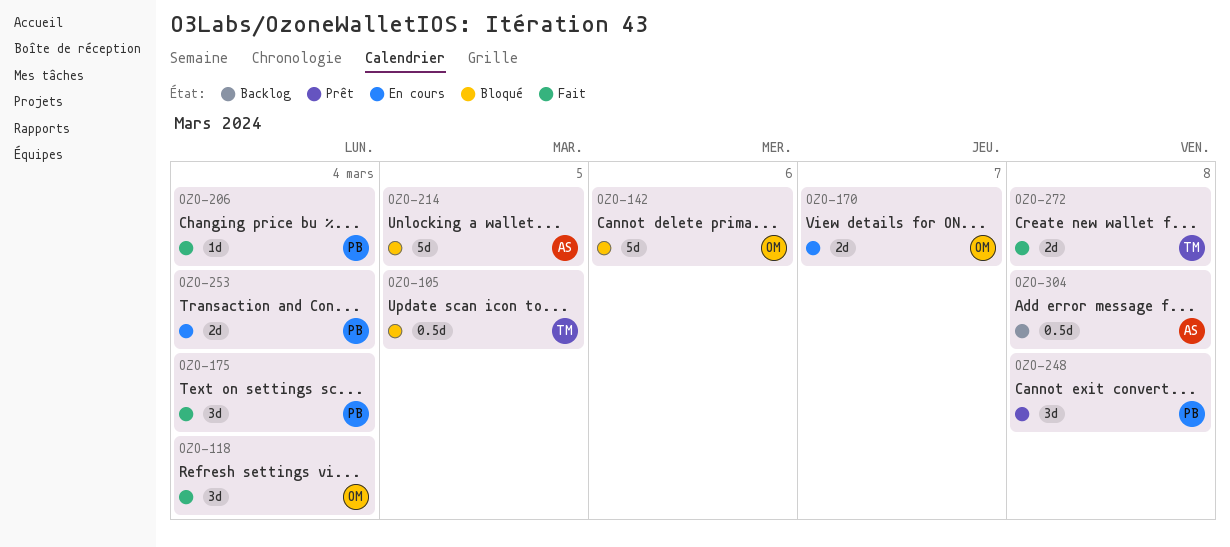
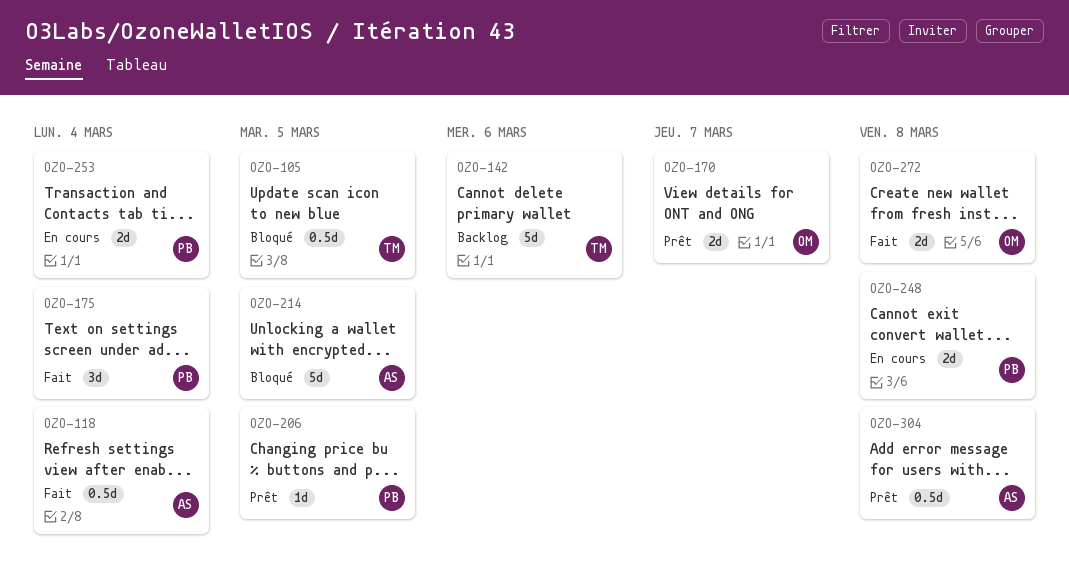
OZO-118, owner: OM -> AS
OZO-118, estimate: 3d -> 0.5d
OZO-142, status: Bloqué -> Backlog
OZO-142, owner: OM -> TM
OZO-170, status: En cours -> Prêt
OZO-206, status: Fait -> Prêt
OZO-206, due: Mar 4 -> Mar 5
OZO-248, status: Prêt -> En cours
OZO-248, estimate: 3d -> 2d
OZO-272, owner: TM -> OM
OZO-304, status: Backlog -> Prêt

